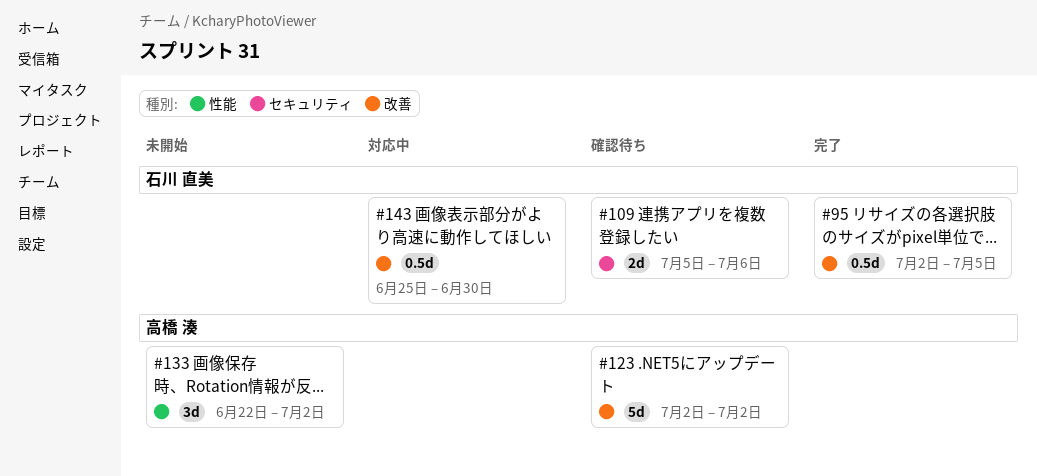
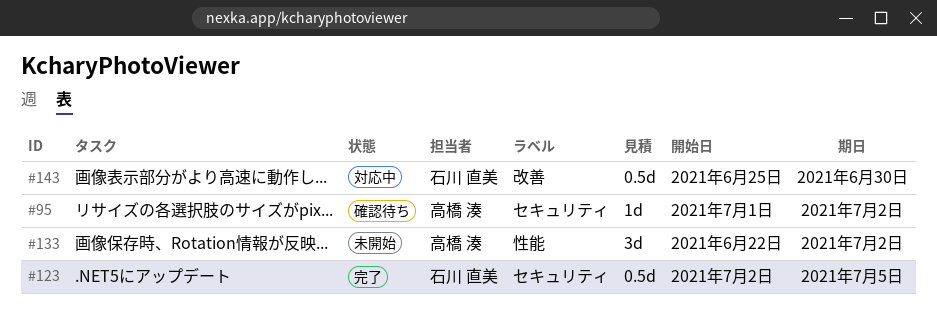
#95, status: 完了 -> 確認待ち
#95, owner: 石川 直美 -> 高橋 湊
#95, label: 改善 -> セキュリティ
#95, estimate: 0.5d -> 1d
#95, start: Jul 2 -> Jul 1
#95, due: Jul 5 -> Jul 2
#109: present -> none
#123, status: 確認待ち -> 完了
#123, owner: 高橋 湊 -> 石川 直美
#123, label: 改善 -> セキュリティ
#123, estimate: 5d -> 0.5d
#123, due: Jul 2 -> Jul 5

